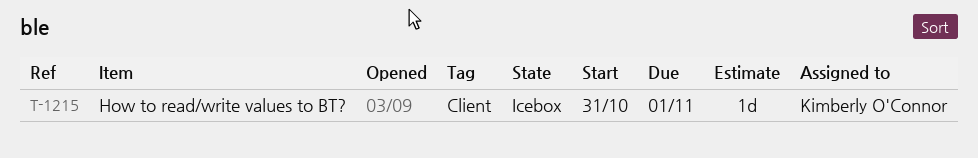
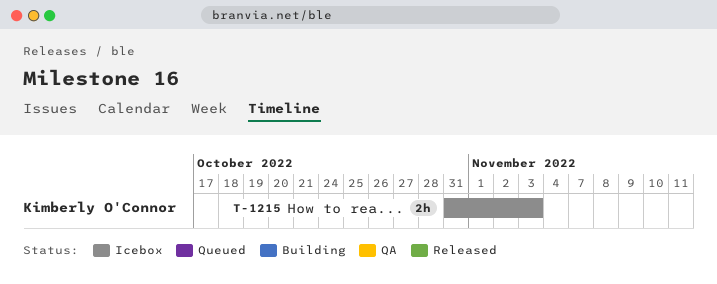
T-1215, estimate: 1d -> 2h
T-1215, due: Nov 1 -> Nov 3

